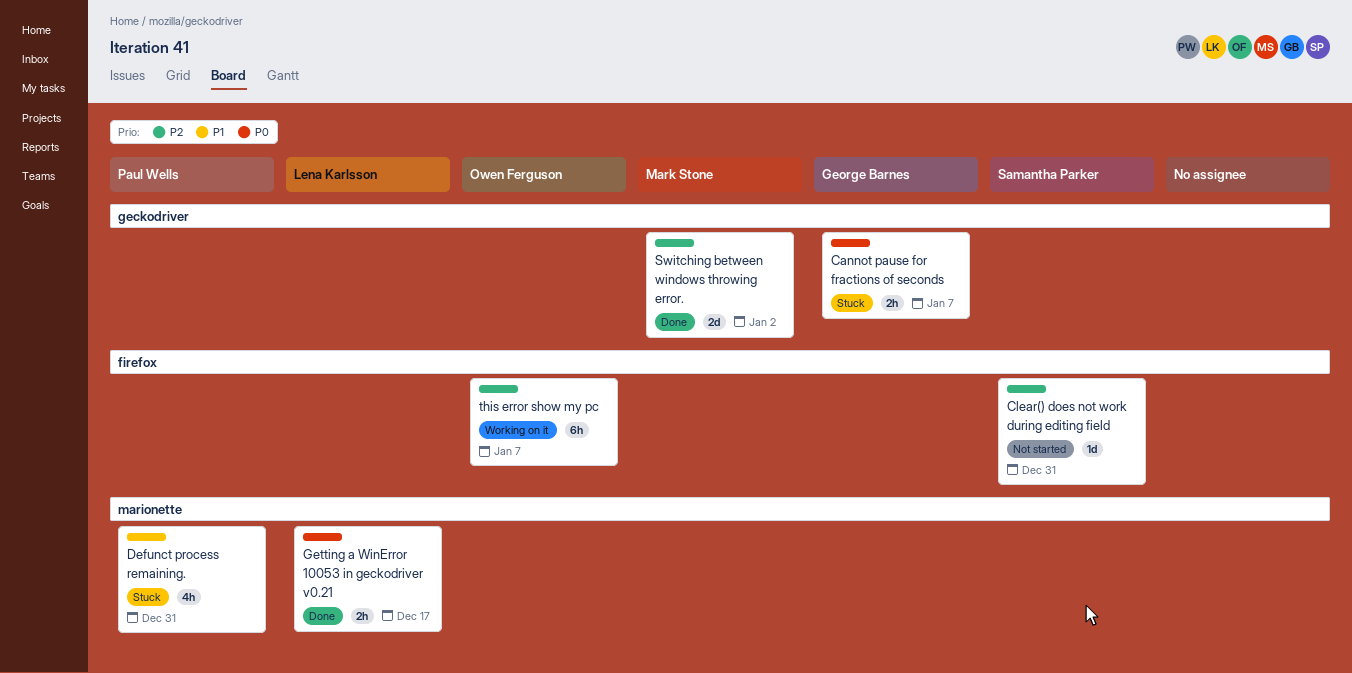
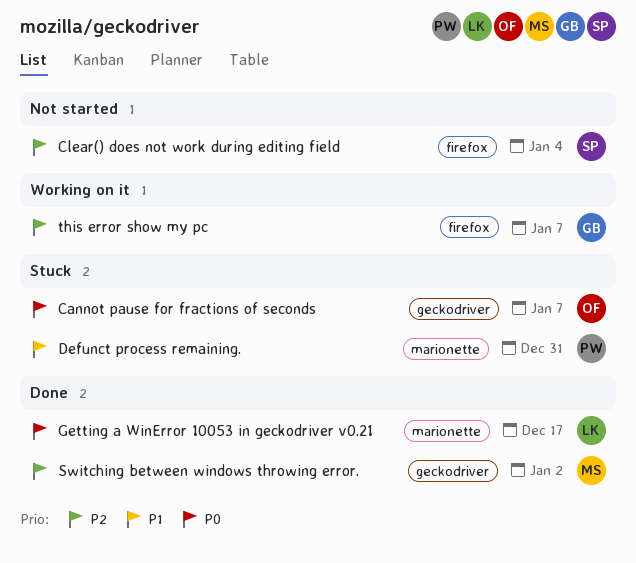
Cannot pause for fractions of seconds, owner: George Barnes -> Owen Ferguson
Clear() does not work during editing field, due: Dec 31 -> Jan 4
this error show my pc, owner: Owen Ferguson -> George Barnes

